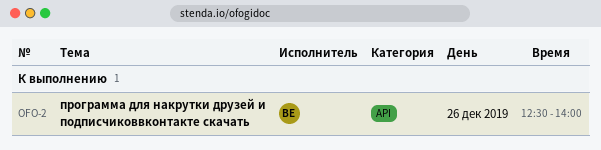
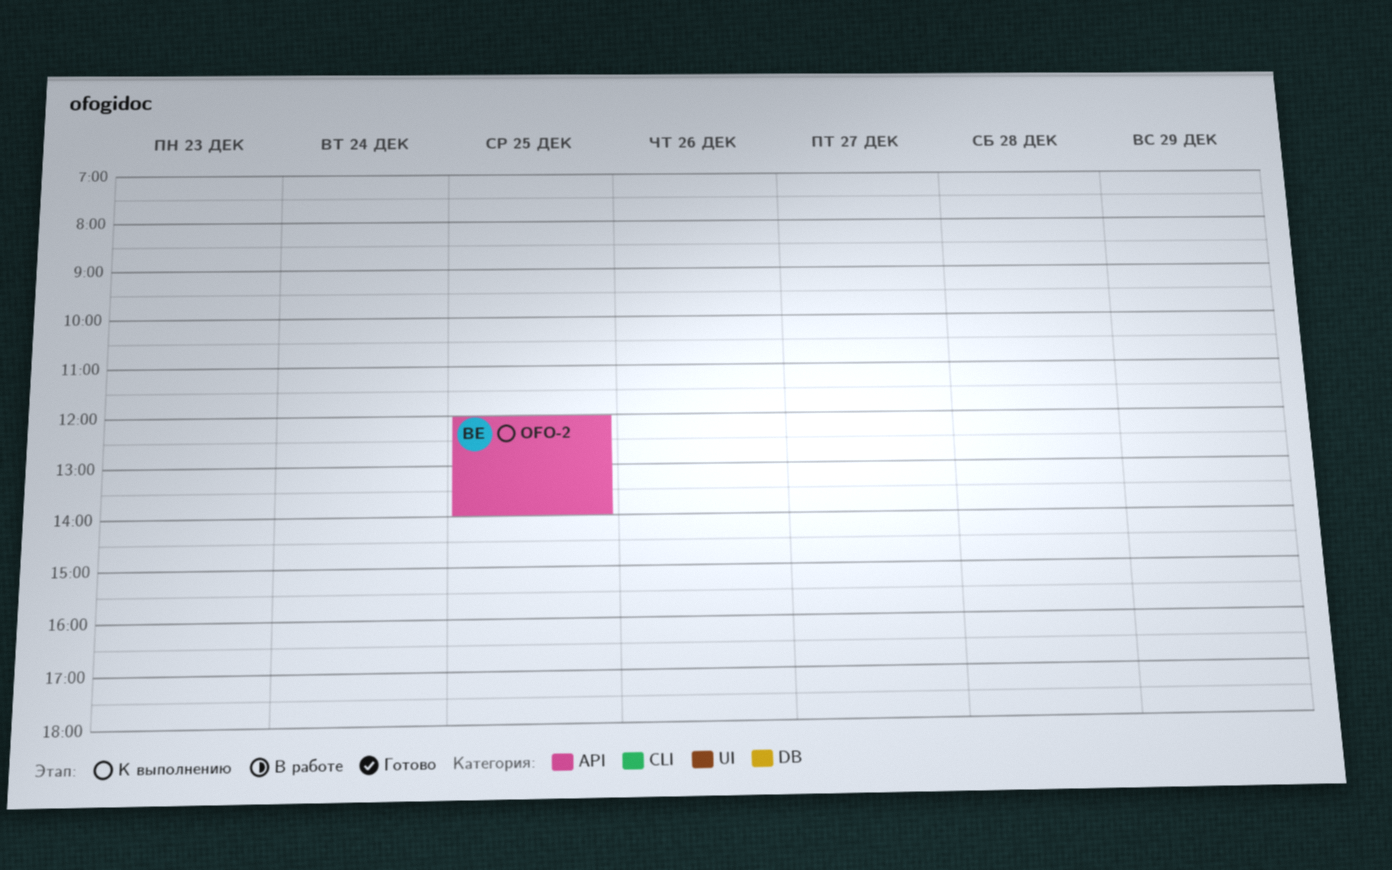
OFO-2, day: Dec 26 -> Dec 25
OFO-2, begins: 12:30 -> 12:00

